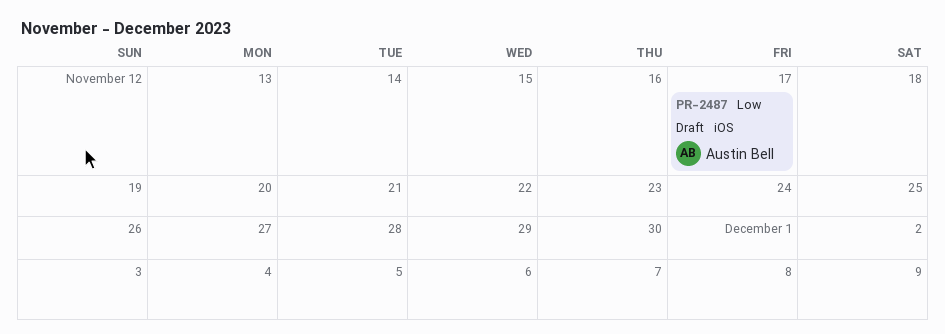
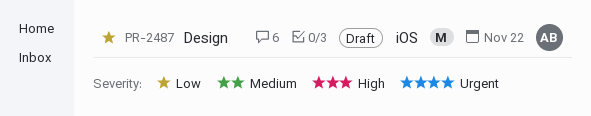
PR-2487, due: Nov 17 -> Nov 22

